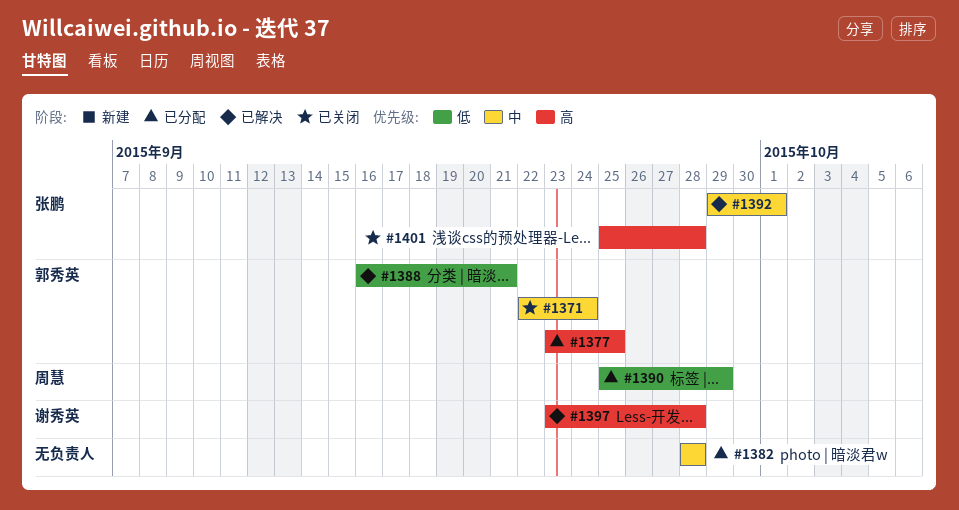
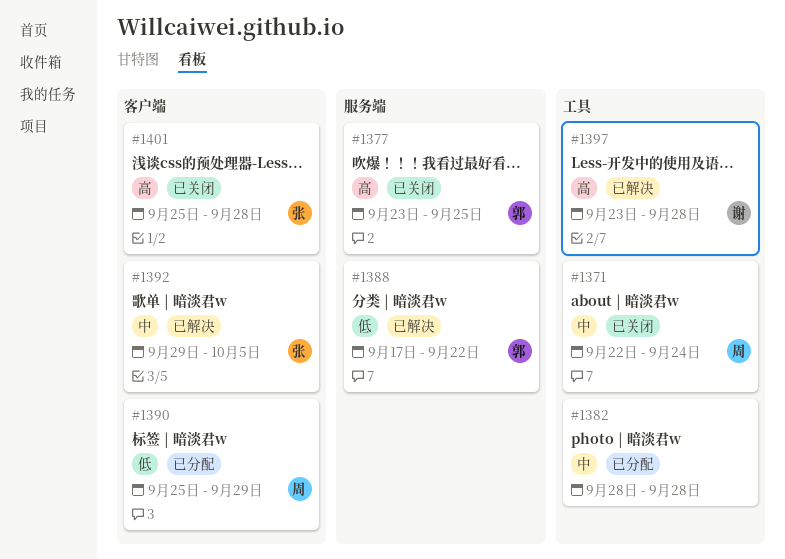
#1371, owner: 郭秀英 -> 周慧
#1377, status: 已分配 -> 已关闭
#1388, start: Sep 16 -> Sep 17
#1388, due: Sep 21 -> Sep 22
#1392, due: Oct 1 -> Oct 5

